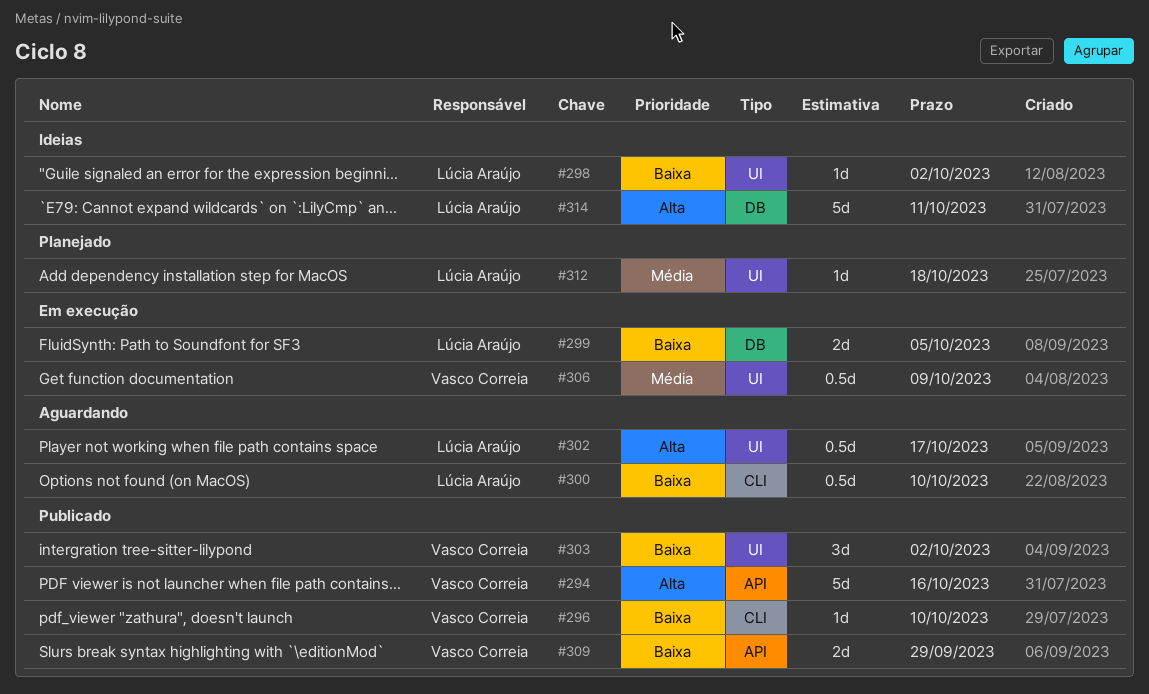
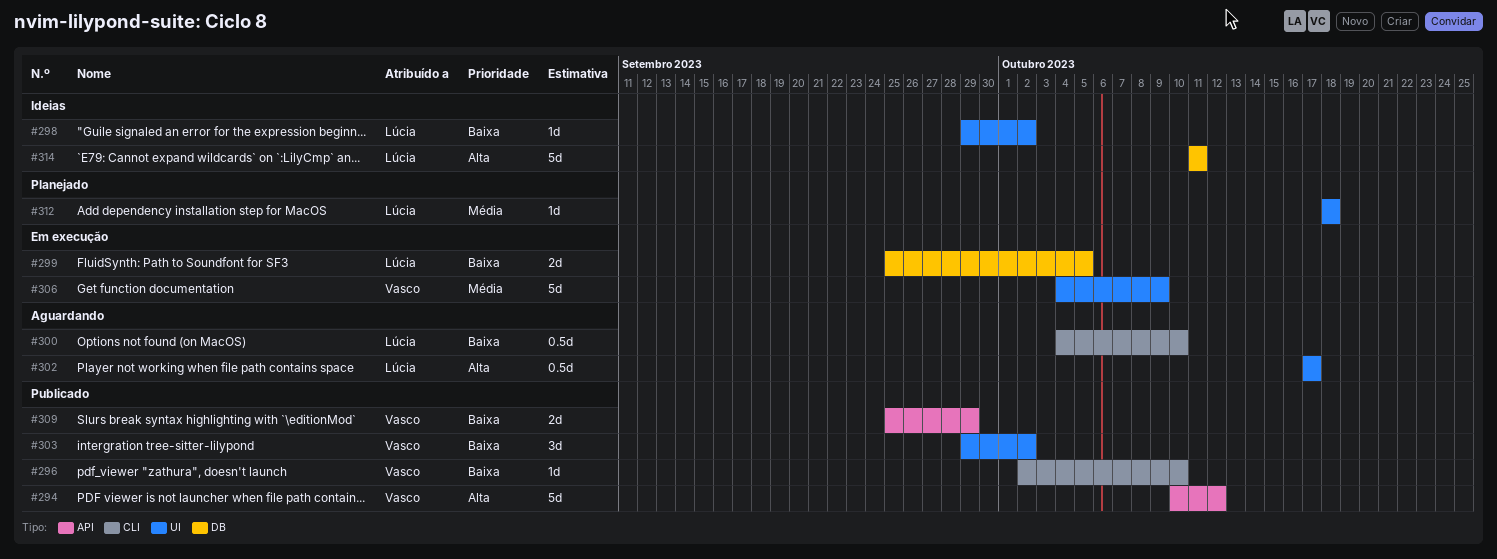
#294, due: Oct 16 -> Oct 12
#306, estimate: 0.5d -> 5d

